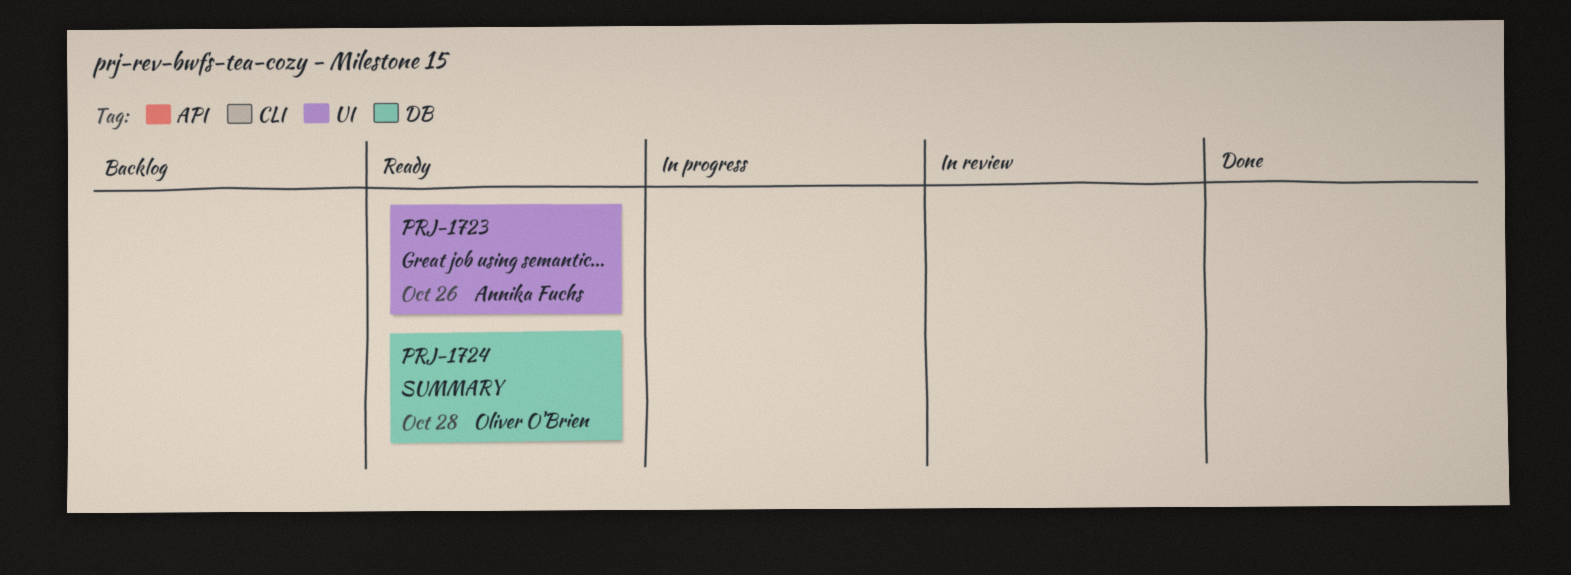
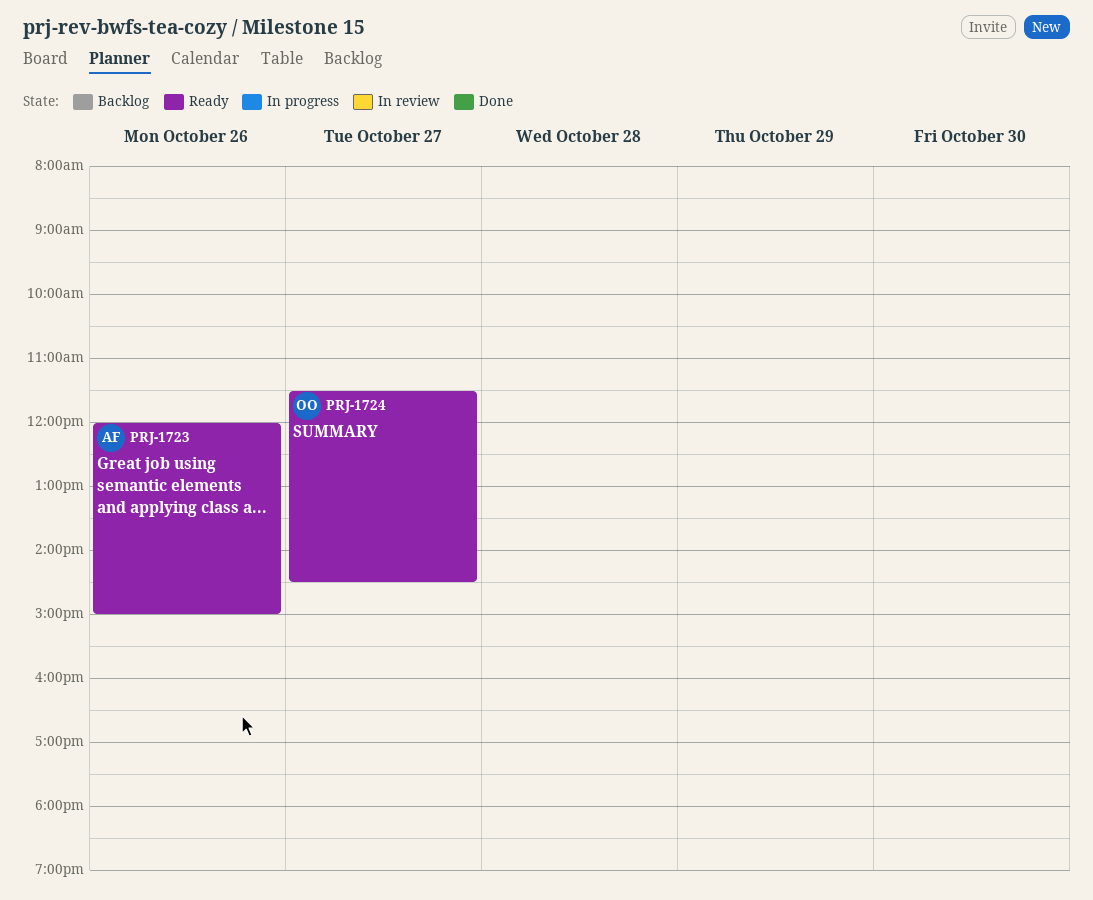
PRJ-1724, day: Oct 28 -> Oct 27

